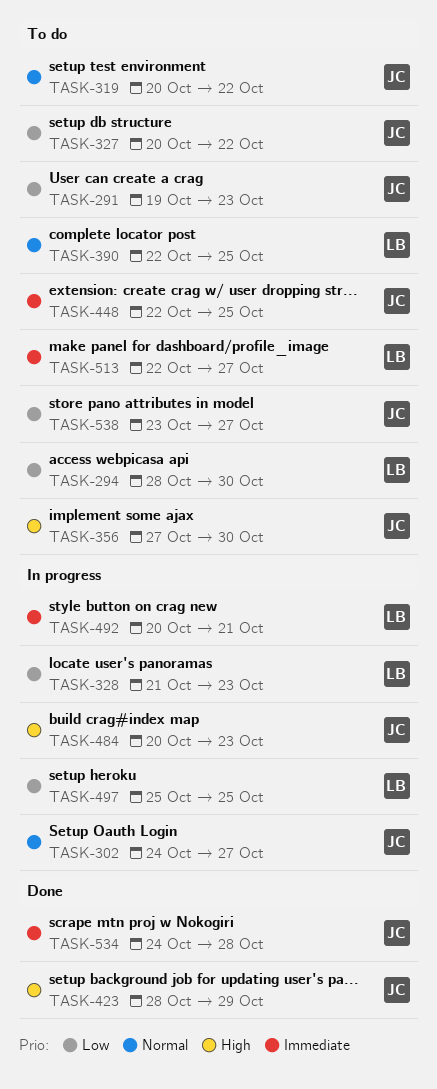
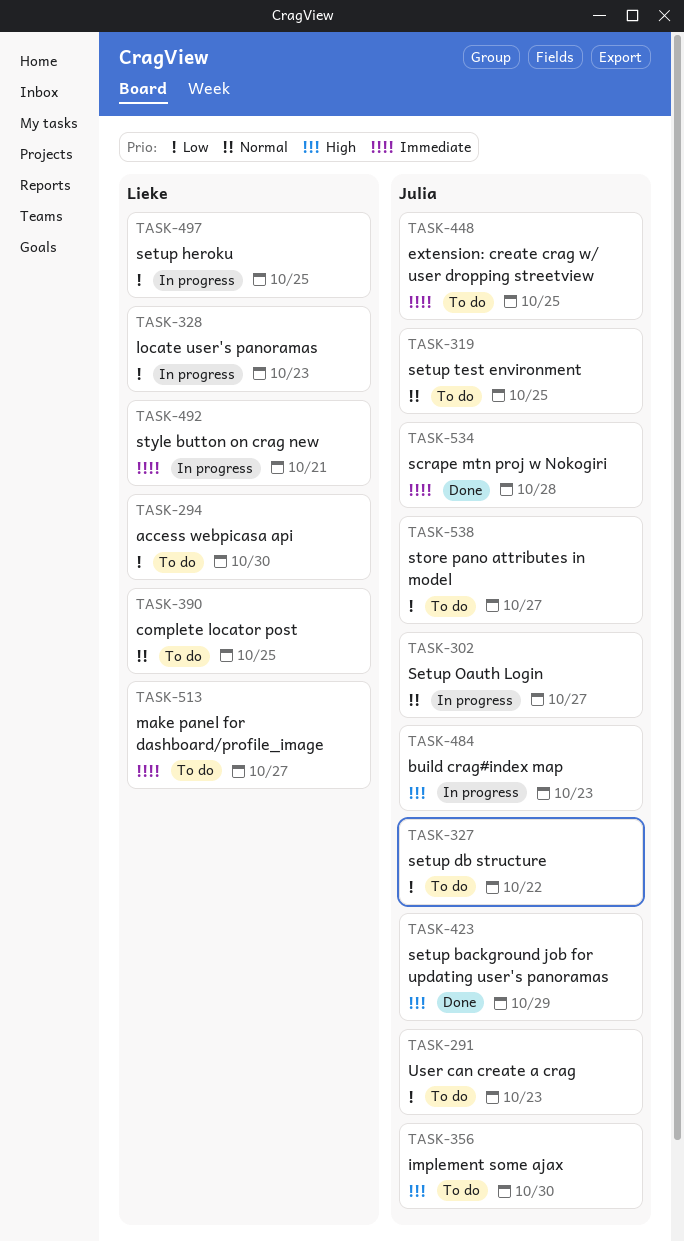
TASK-319, due: Oct 22 -> Oct 25

